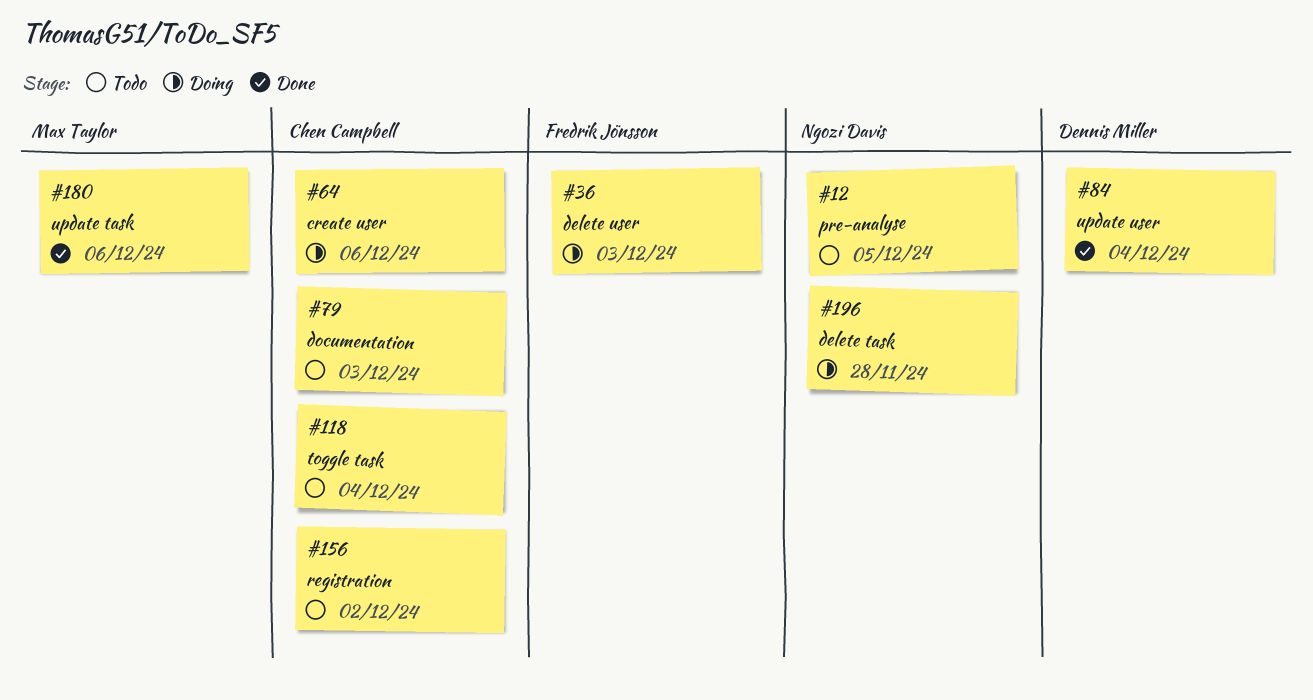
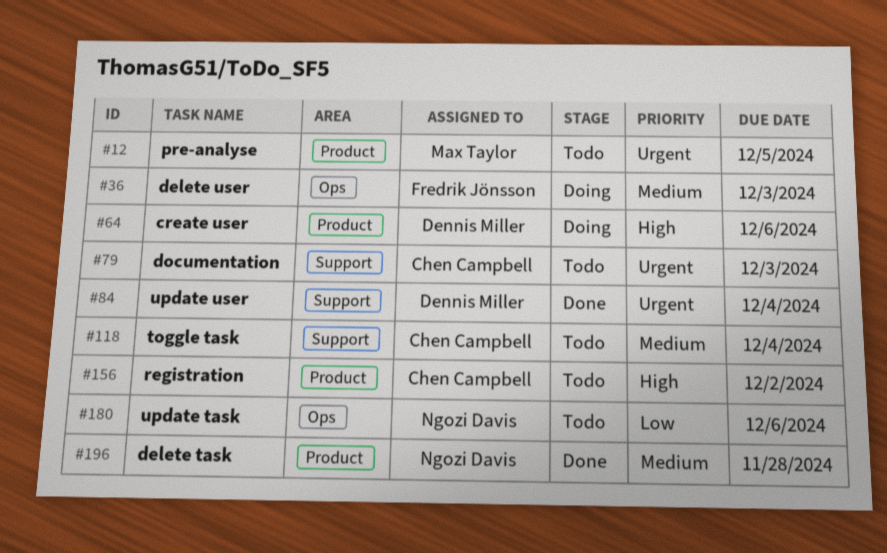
#12, owner: Ngozi Davis -> Max Taylor
#64, owner: Chen Campbell -> Dennis Miller
#180, status: Done -> Todo
#180, owner: Max Taylor -> Ngozi Davis
#196, status: Doing -> Done

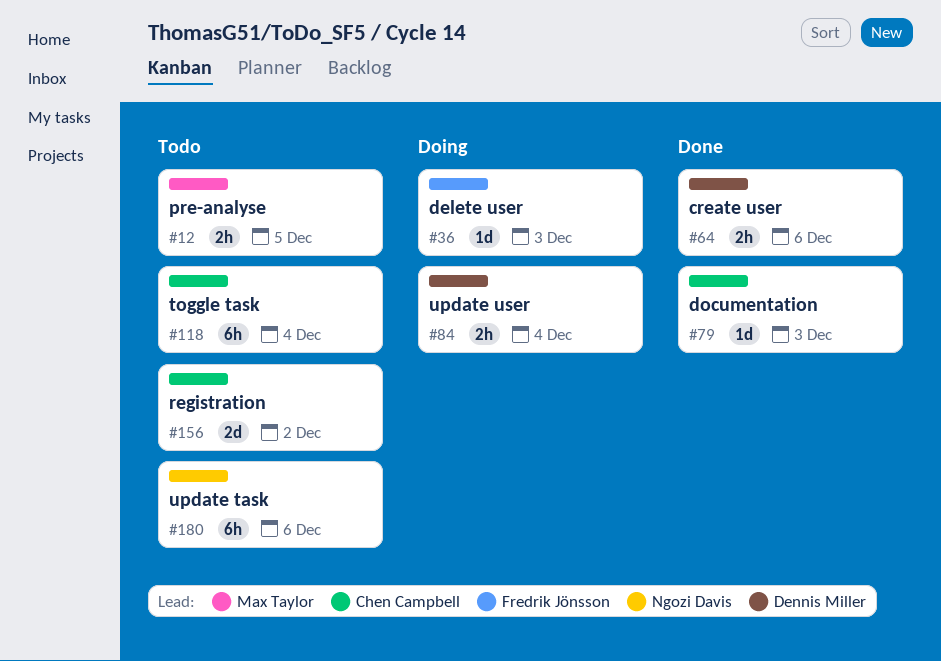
#64, status: Doing -> Done
#79, status: Todo -> Done
#84, status: Done -> Doing
#196: present -> none

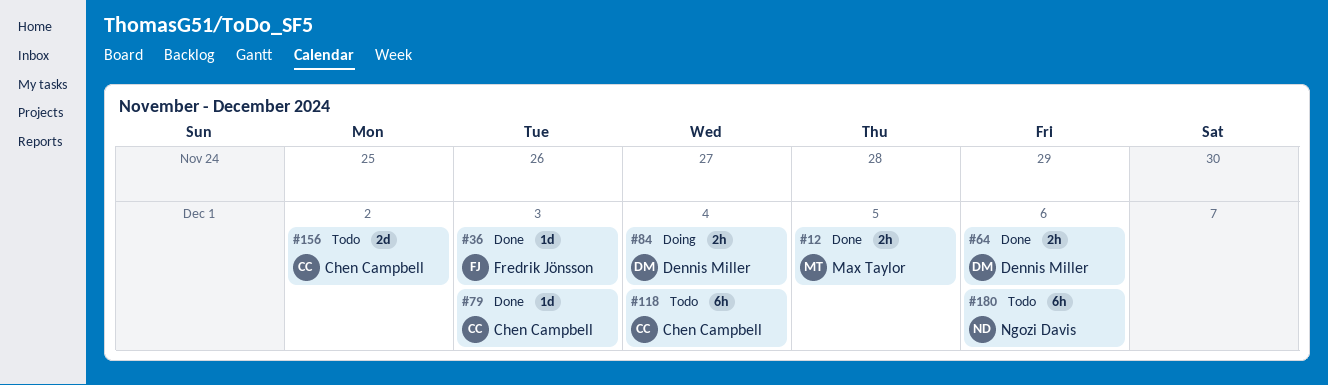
#12, status: Todo -> Done
#36, status: Doing -> Done

